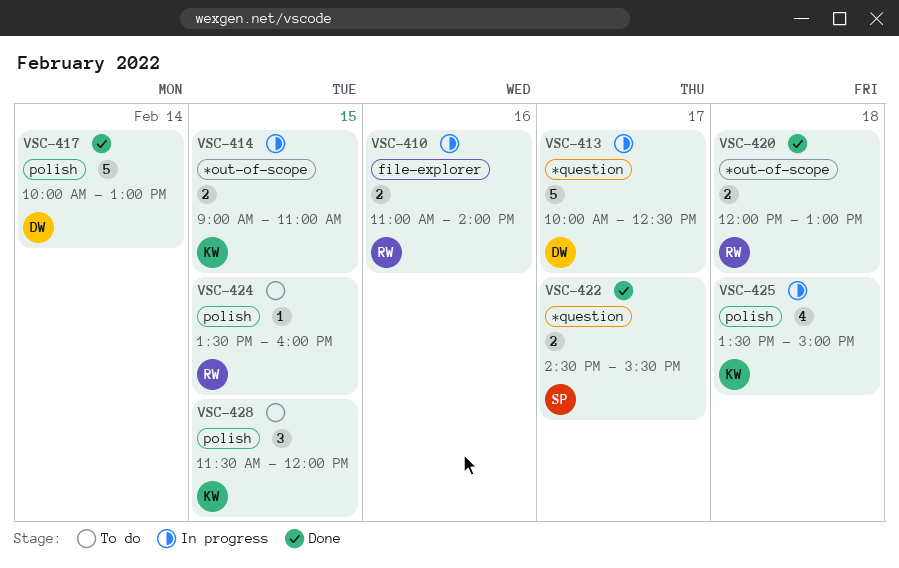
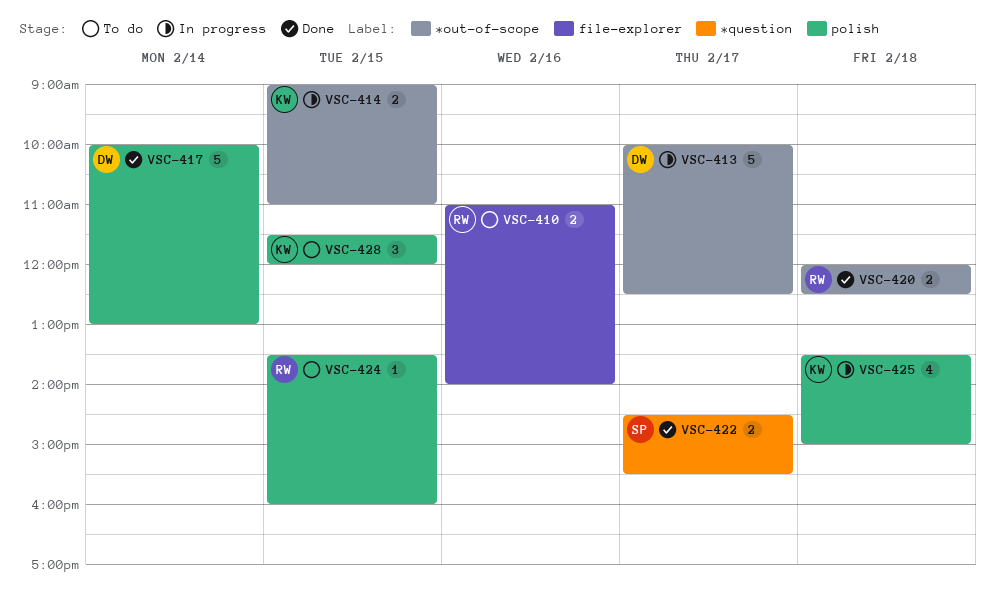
VSC-410, status: In progress -> To do
VSC-413, label: *question -> *out-of-scope
VSC-420, ends: 13:00 -> 12:30

